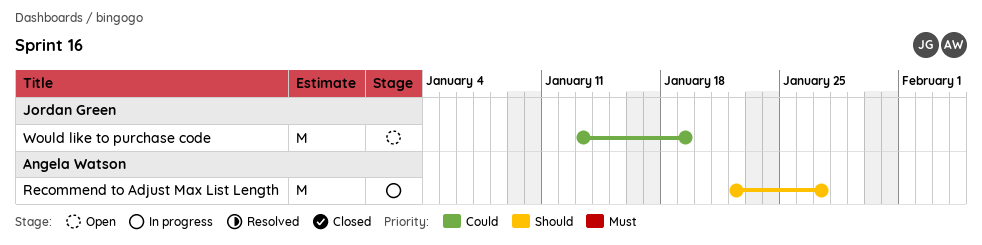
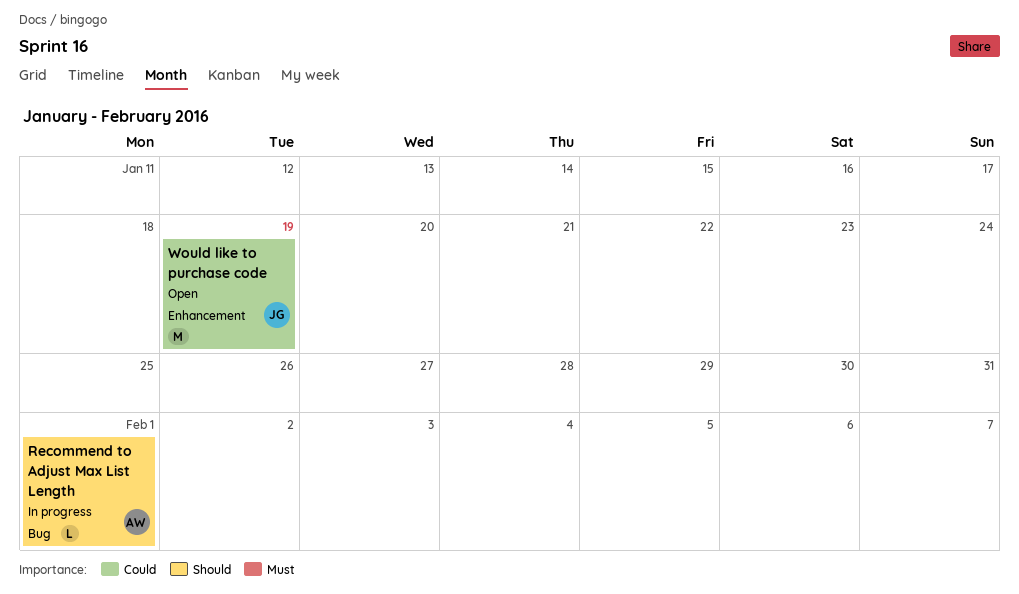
Recommend to Adjust Max List Length, estimate: M -> L
Recommend to Adjust Max List Length, due: Jan 27 -> Feb 1

